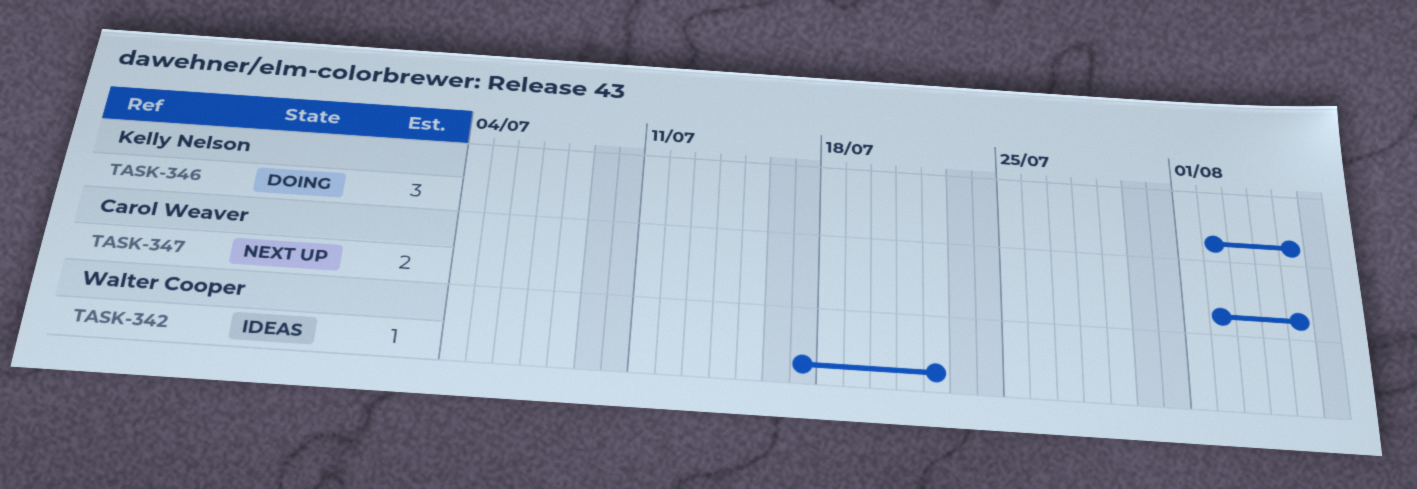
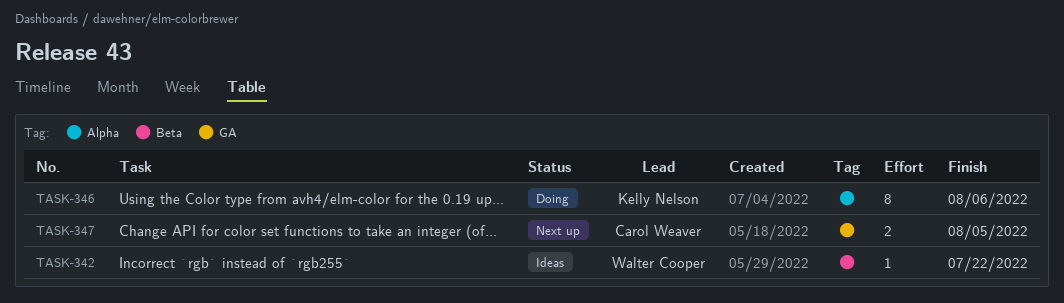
TASK-346, estimate: 3 -> 8
TASK-346, due: Aug 5 -> Aug 6

